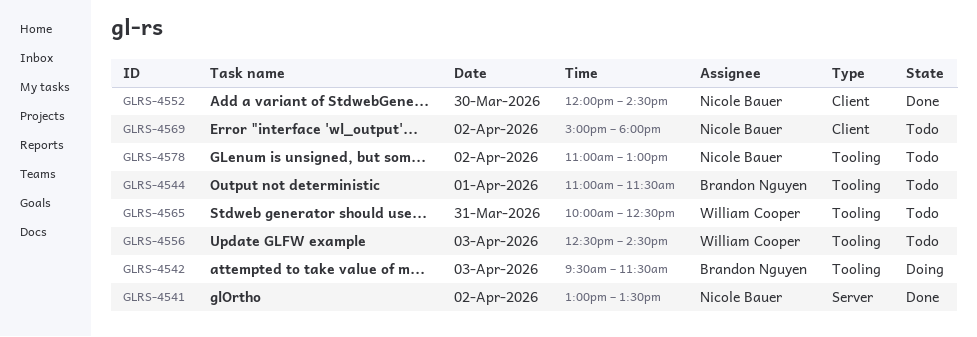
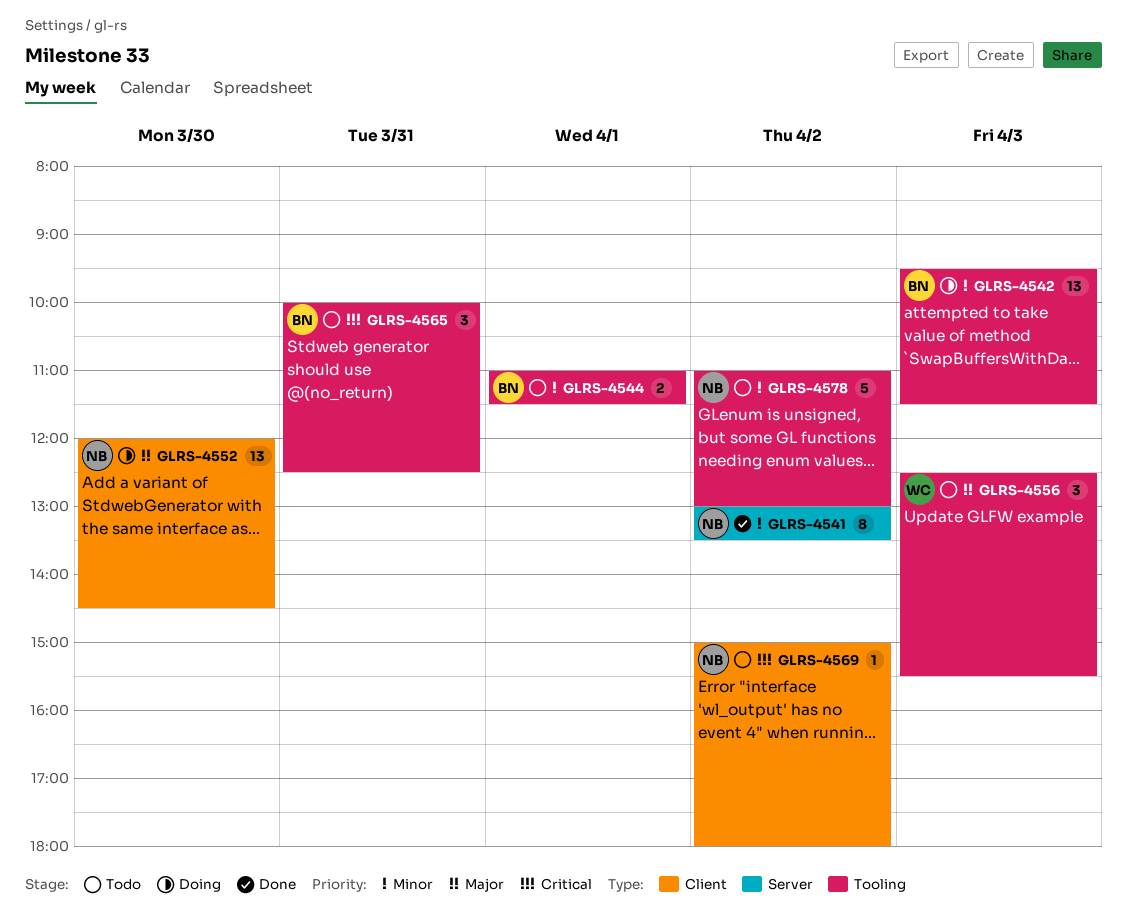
GLRS-4552, status: Done -> Doing
GLRS-4556, ends: 14:30 -> 15:30
GLRS-4565, owner: William Cooper -> Brandon Nguyen

